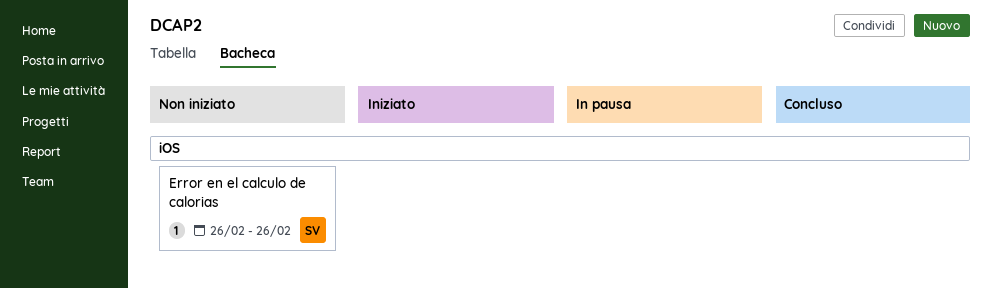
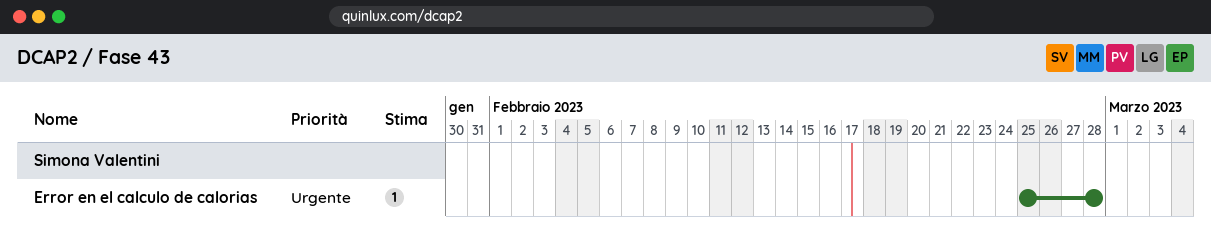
Error en el calculo de calorias, start: Feb 26 -> Feb 25
Error en el calculo de calorias, due: Feb 26 -> Feb 28

